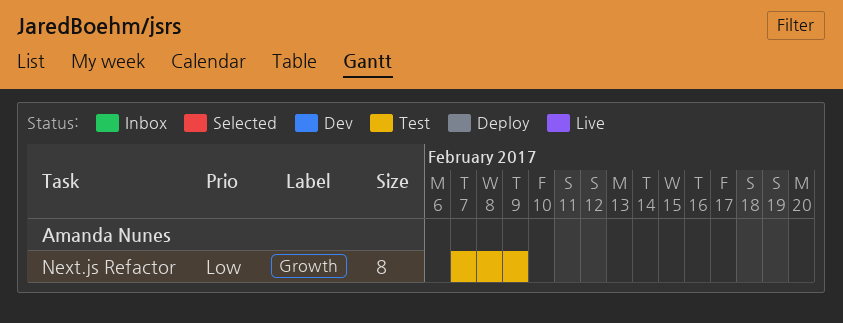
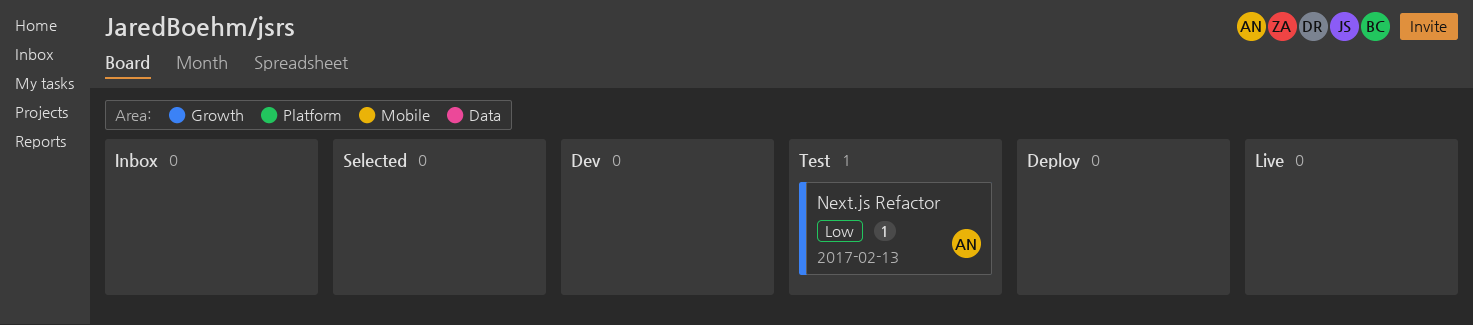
Next.js Refactor, estimate: 8 -> 1
Next.js Refactor, due: Feb 9 -> Feb 13

